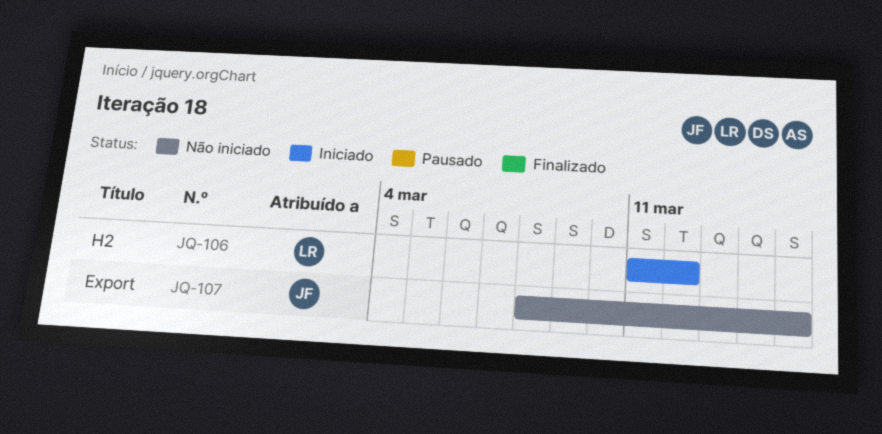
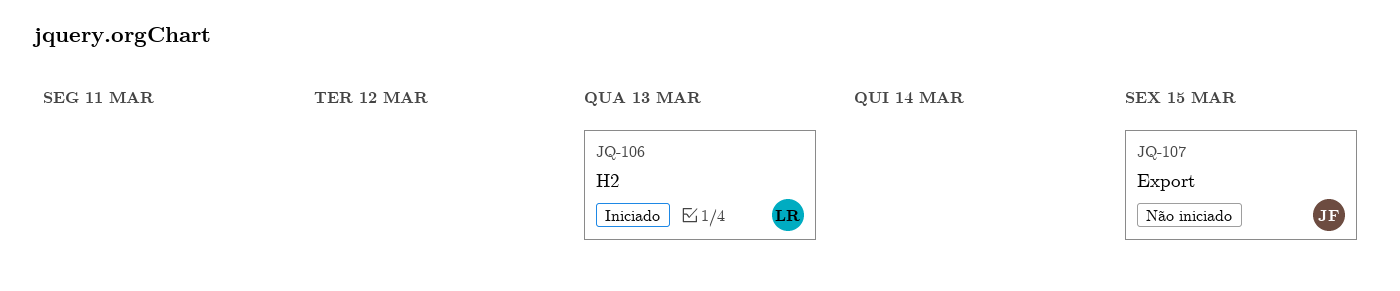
JQ-106, due: Mar 12 -> Mar 13

